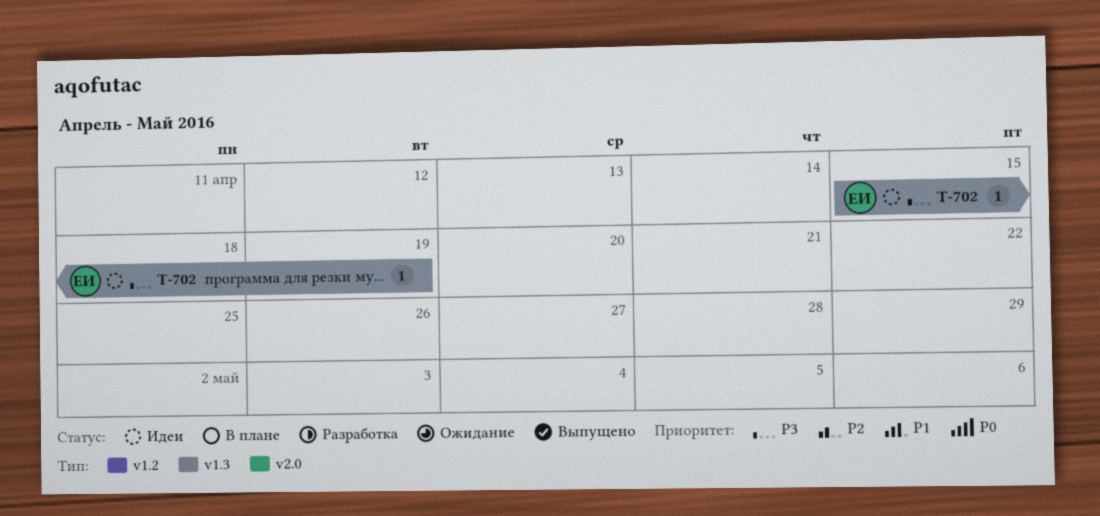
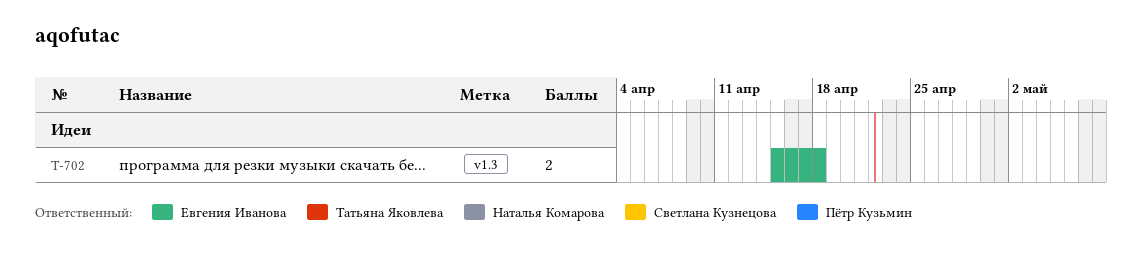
T-702, estimate: 1 -> 2
T-702, due: Apr 19 -> Apr 18

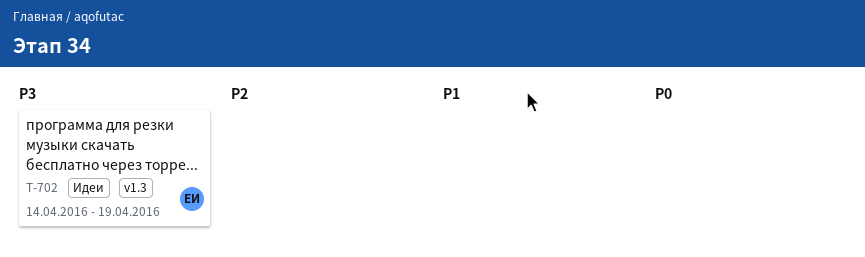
T-702, start: Apr 15 -> Apr 14
T-702, due: Apr 18 -> Apr 19

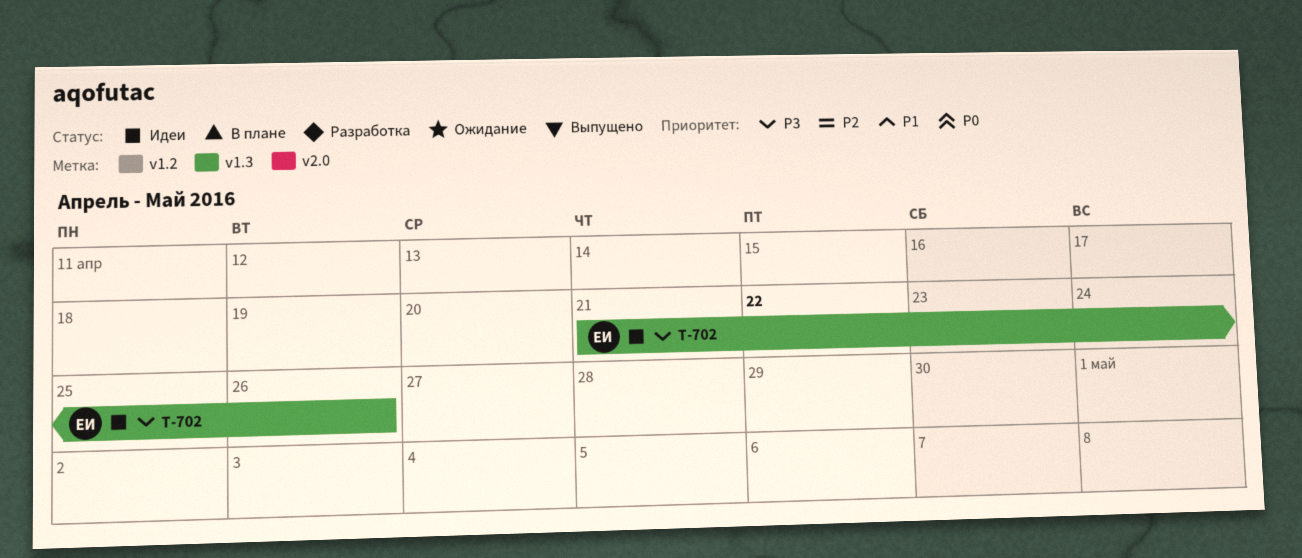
T-702, start: Apr 14 -> Apr 21
T-702, due: Apr 19 -> Apr 26

